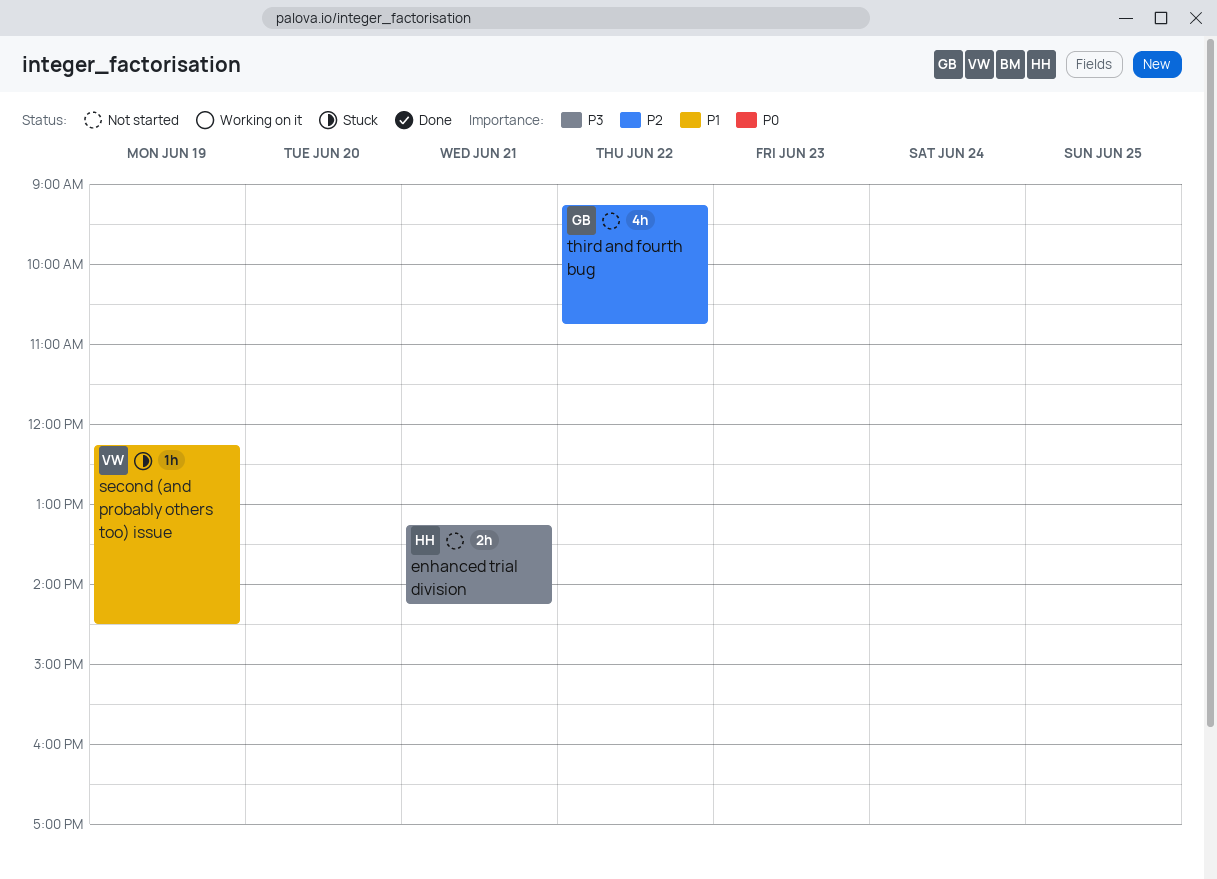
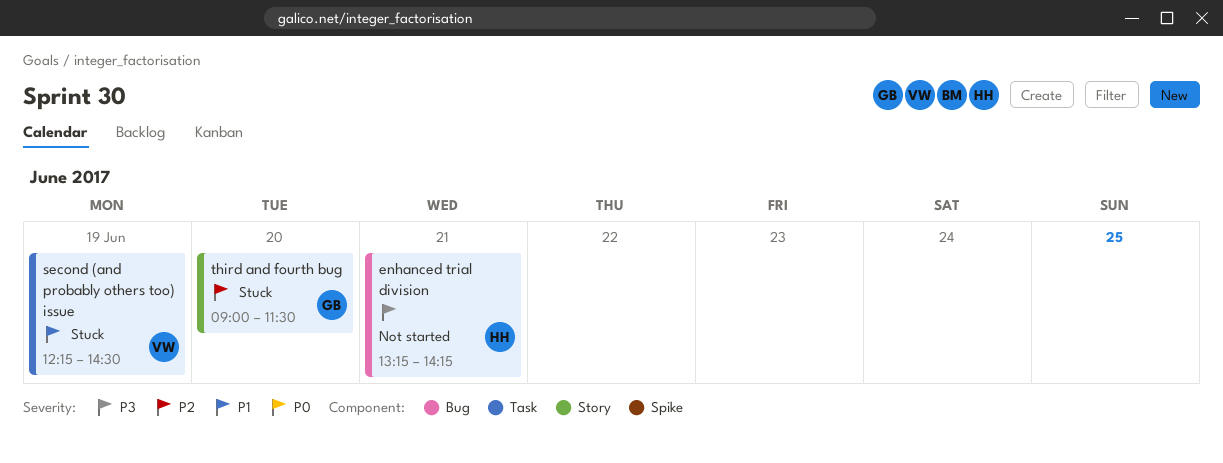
third and fourth bug, status: Not started -> Stuck
third and fourth bug, day: Jun 22 -> Jun 20
third and fourth bug, begins: 09:15 -> 09:00
third and fourth bug, ends: 10:45 -> 11:30

